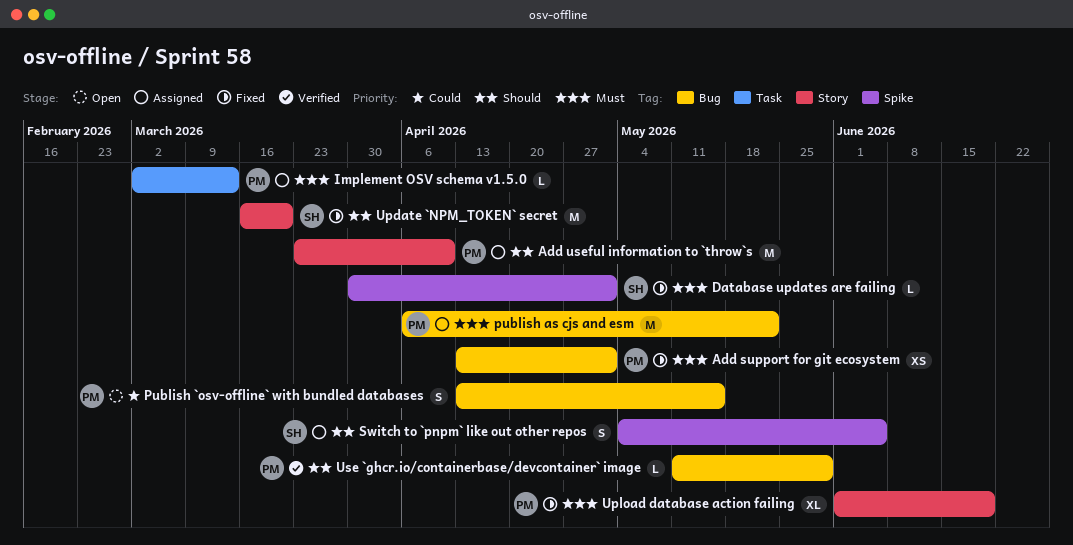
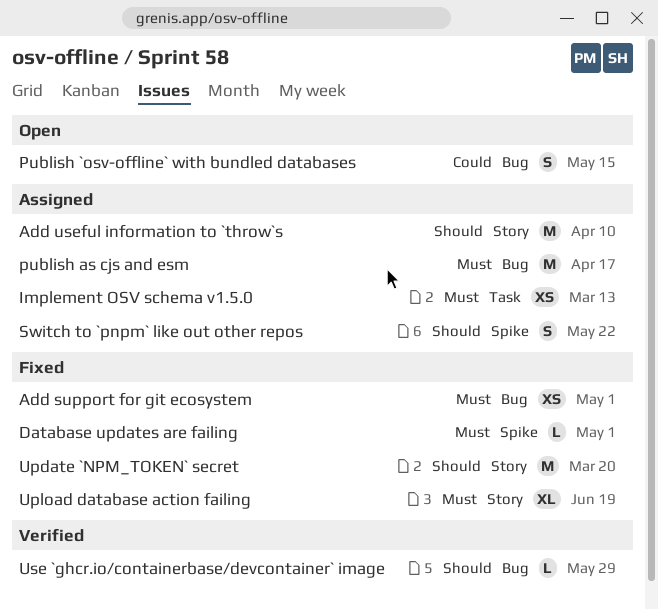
Implement OSV schema v1.5.0, estimate: L -> XS
publish as cjs and esm, due: May 22 -> Apr 17
Switch to `pnpm` like out other repos, due: Jun 5 -> May 22

